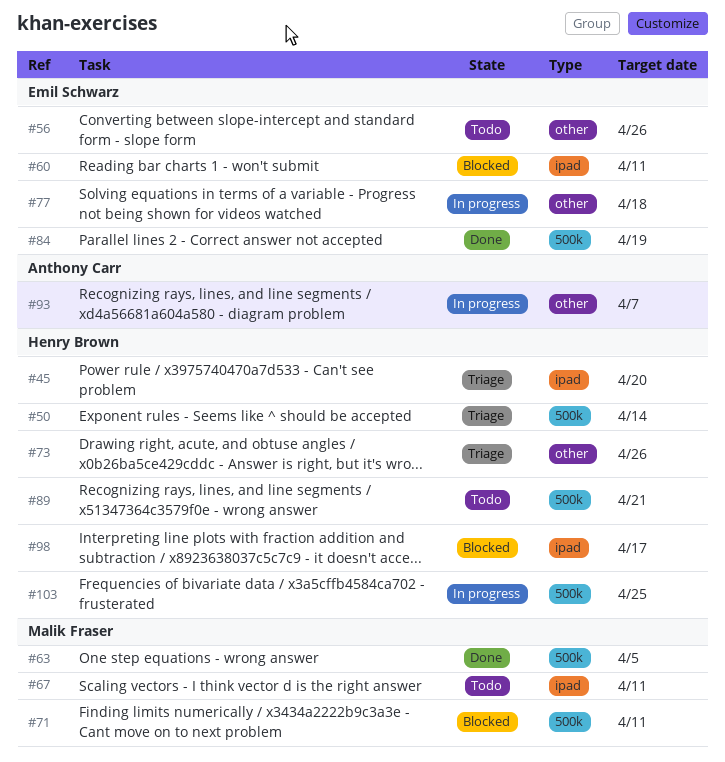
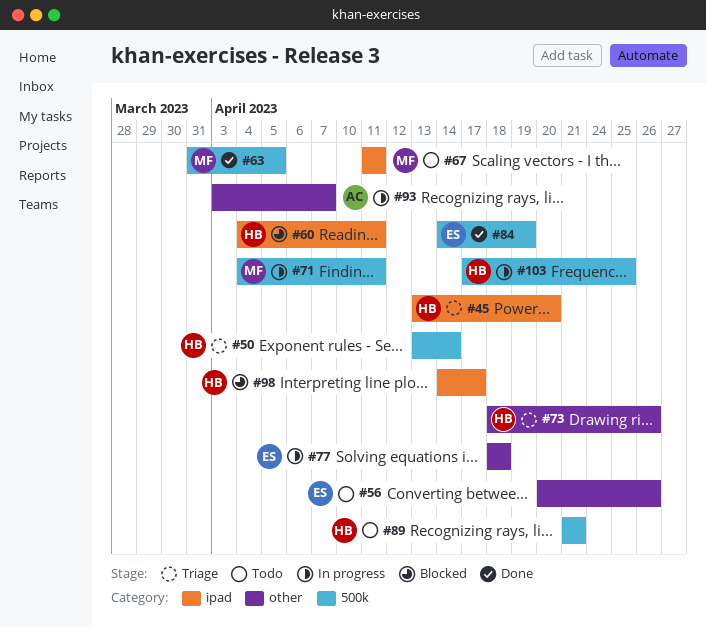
#60, owner: Emil Schwarz -> Henry Brown
#71, status: Blocked -> In progress

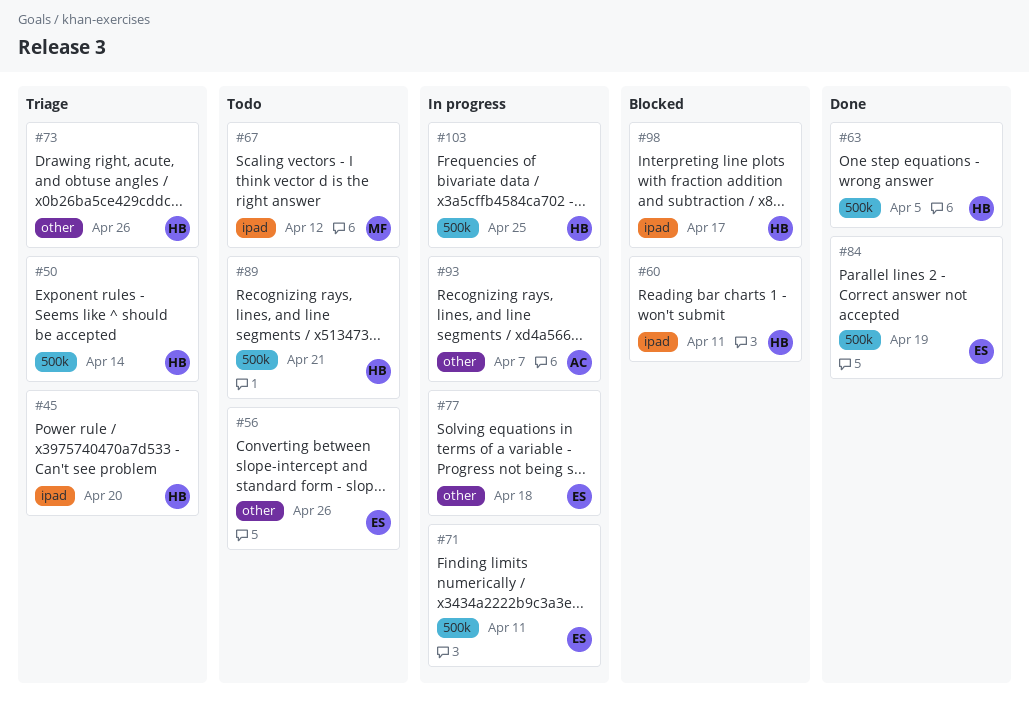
#63, owner: MF -> HB
#67, due: Apr 11 -> Apr 12
#71, owner: MF -> ES

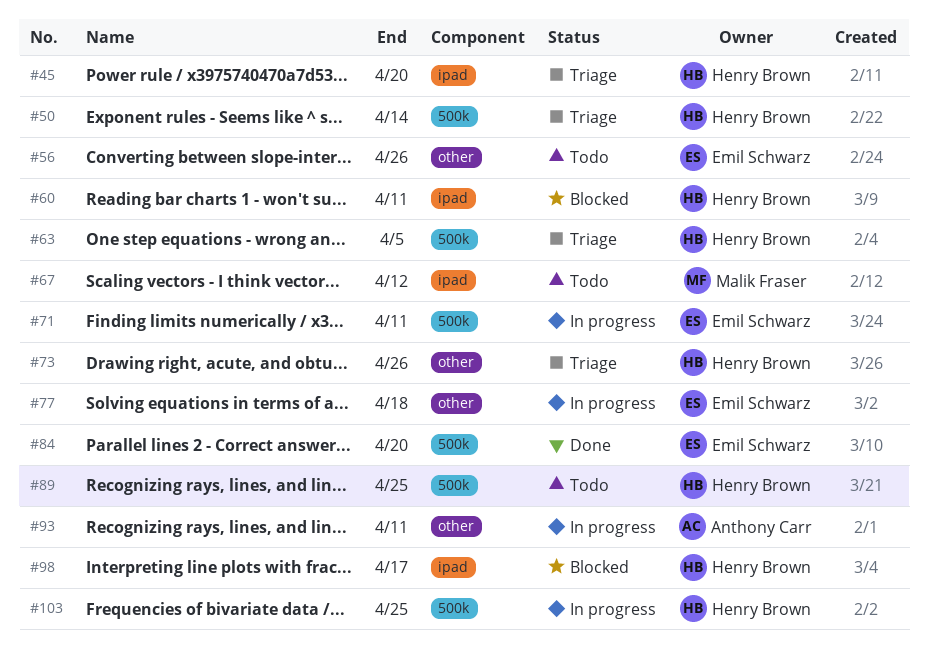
#63, status: Done -> Triage
#84, due: Apr 19 -> Apr 20
#89, due: Apr 21 -> Apr 25
#93, due: Apr 7 -> Apr 11

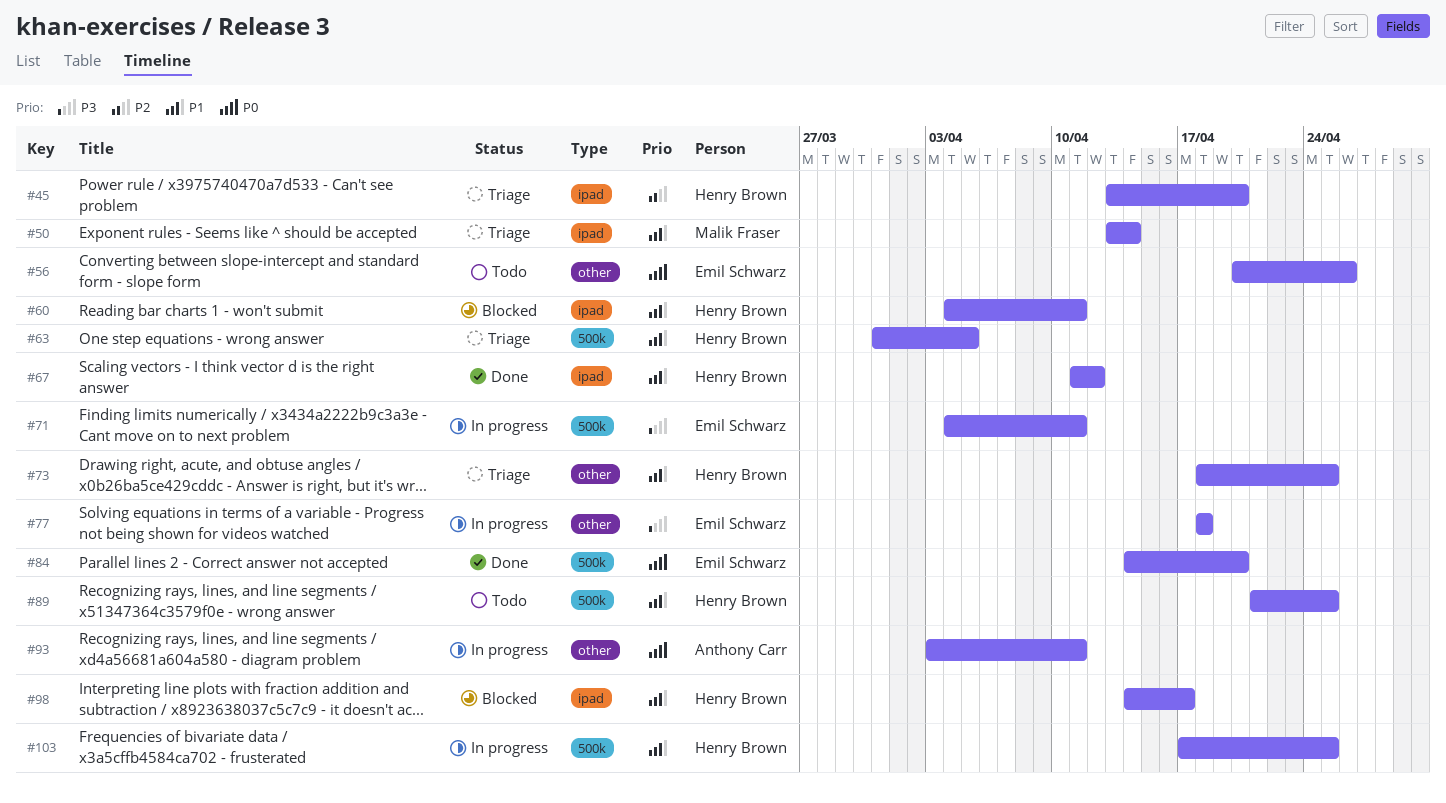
#50, owner: Henry Brown -> Malik Fraser
#50, label: 500k -> ipad
#67, status: Todo -> Done
#67, owner: Malik Fraser -> Henry Brown
#73, due: Apr 26 -> Apr 25

